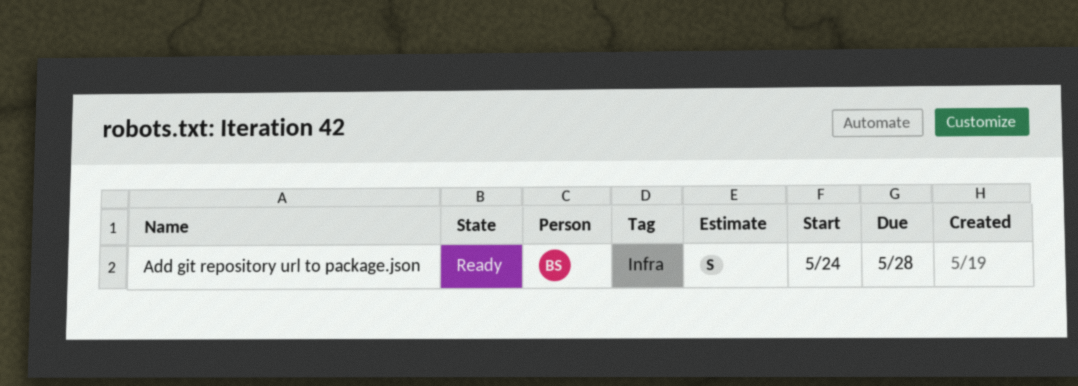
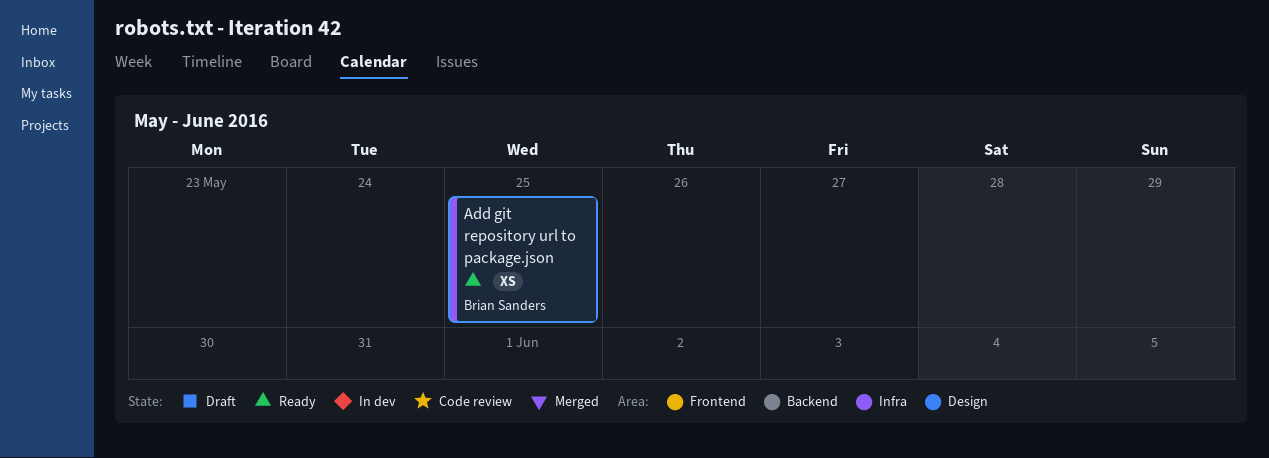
Add git repository url to package.json, estimate: S -> XS
Add git repository url to package.json, due: May 28 -> May 25

